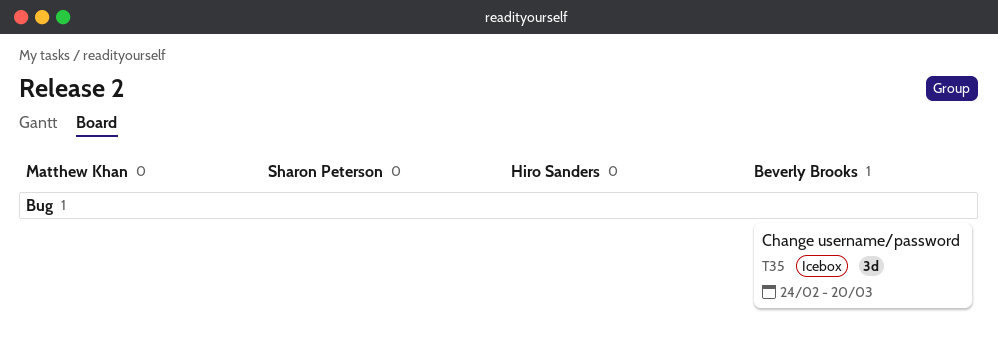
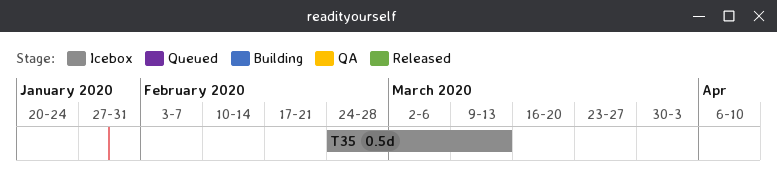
T35, estimate: 3d -> 0.5d
T35, due: Mar 20 -> Mar 13

